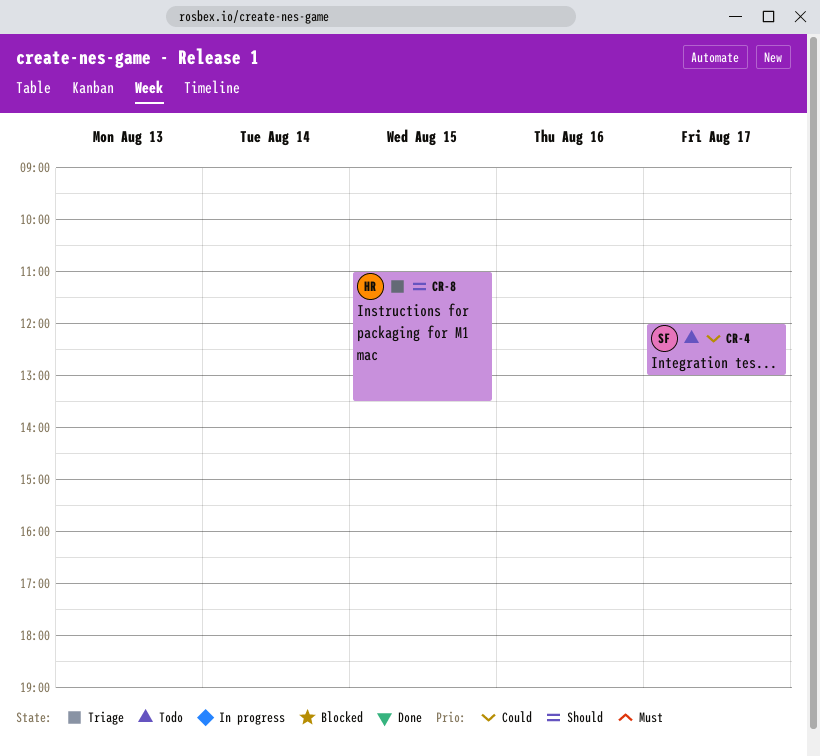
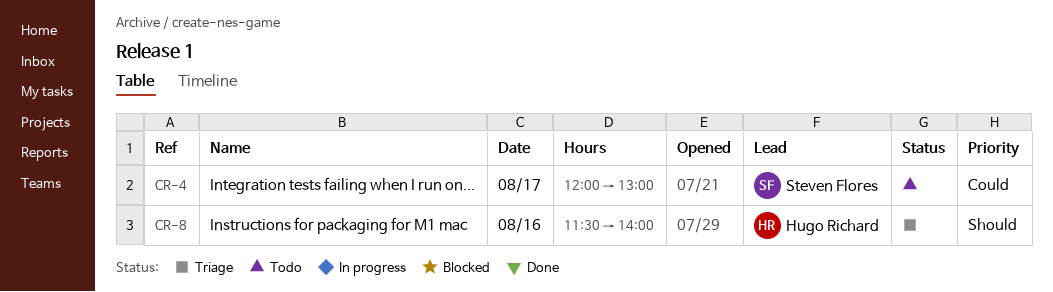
CR-8, day: Aug 15 -> Aug 16
CR-8, begins: 11:00 -> 11:30
CR-8, ends: 13:30 -> 14:00

